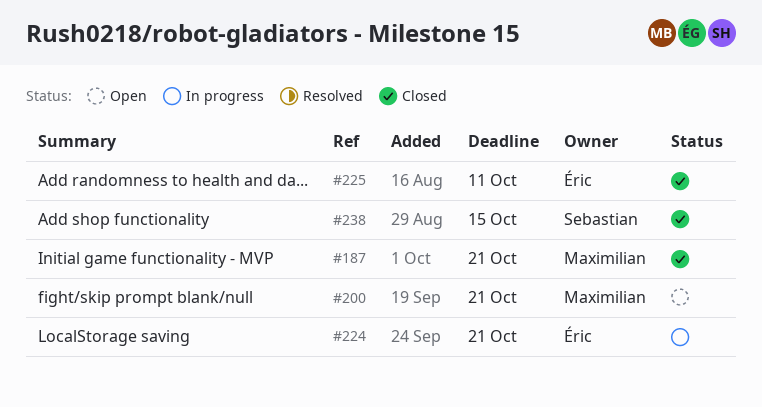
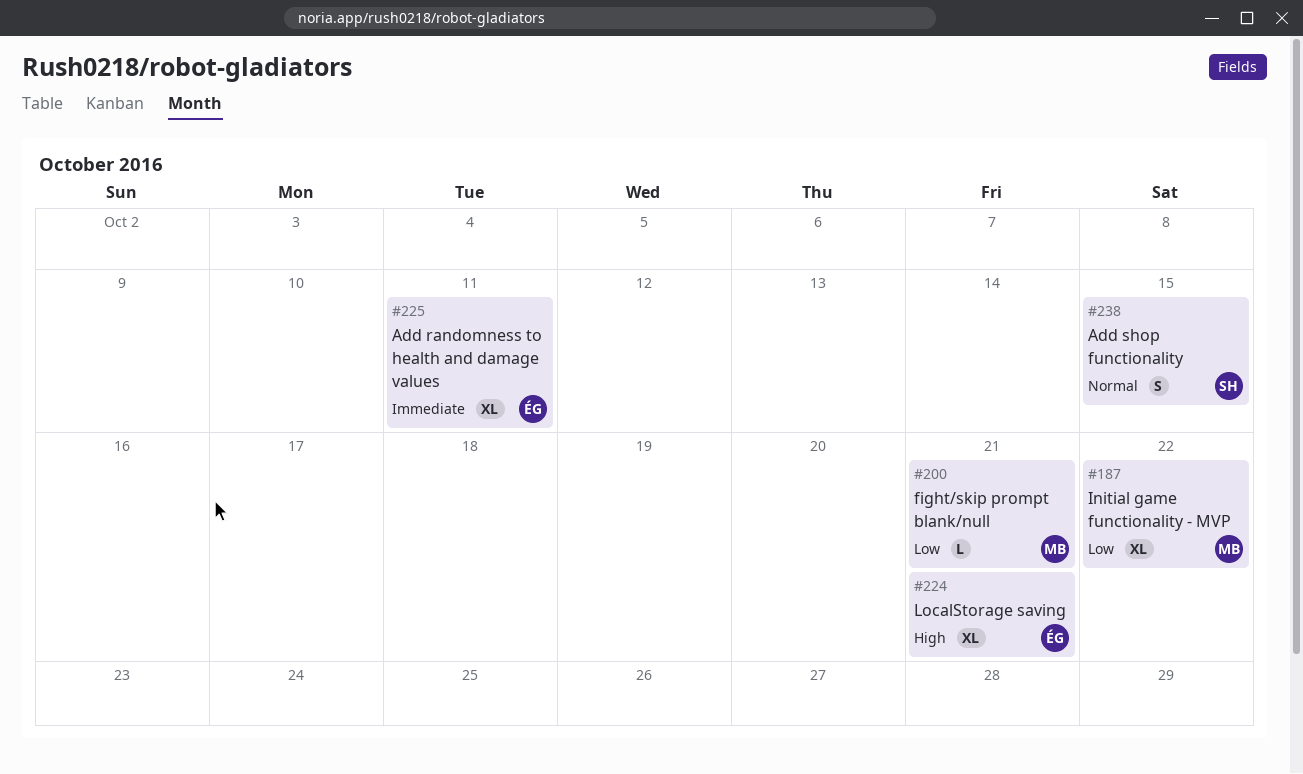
#187, due: Oct 21 -> Oct 22

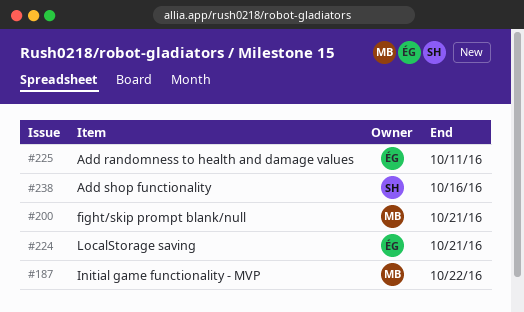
#238, due: Oct 15 -> Oct 16

